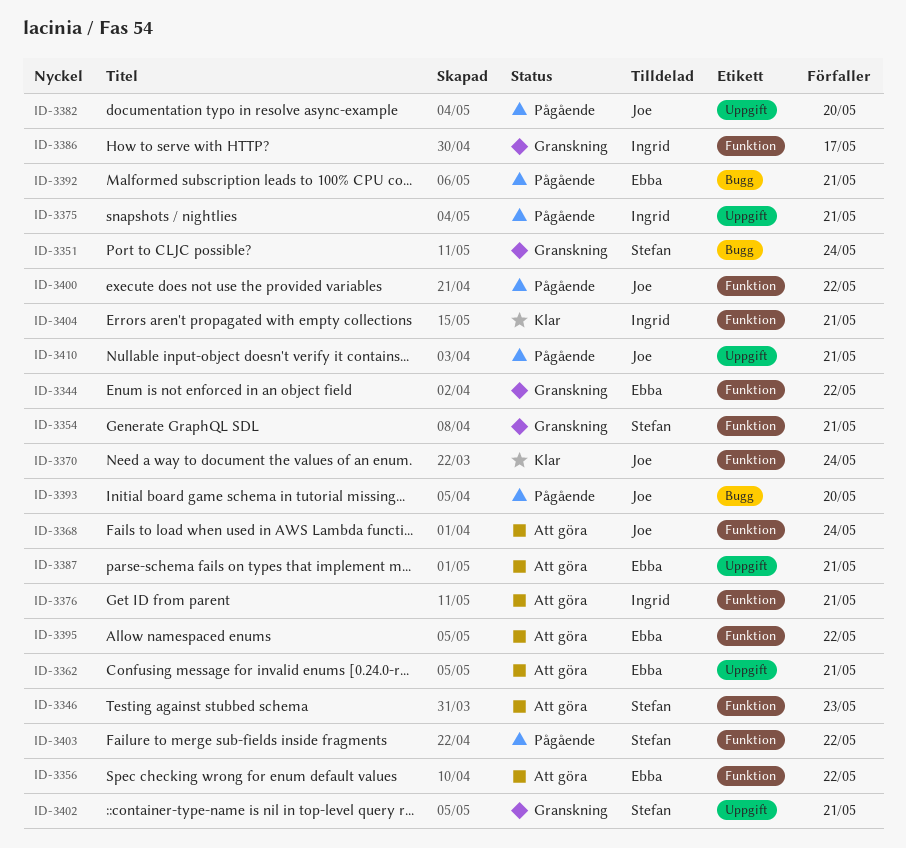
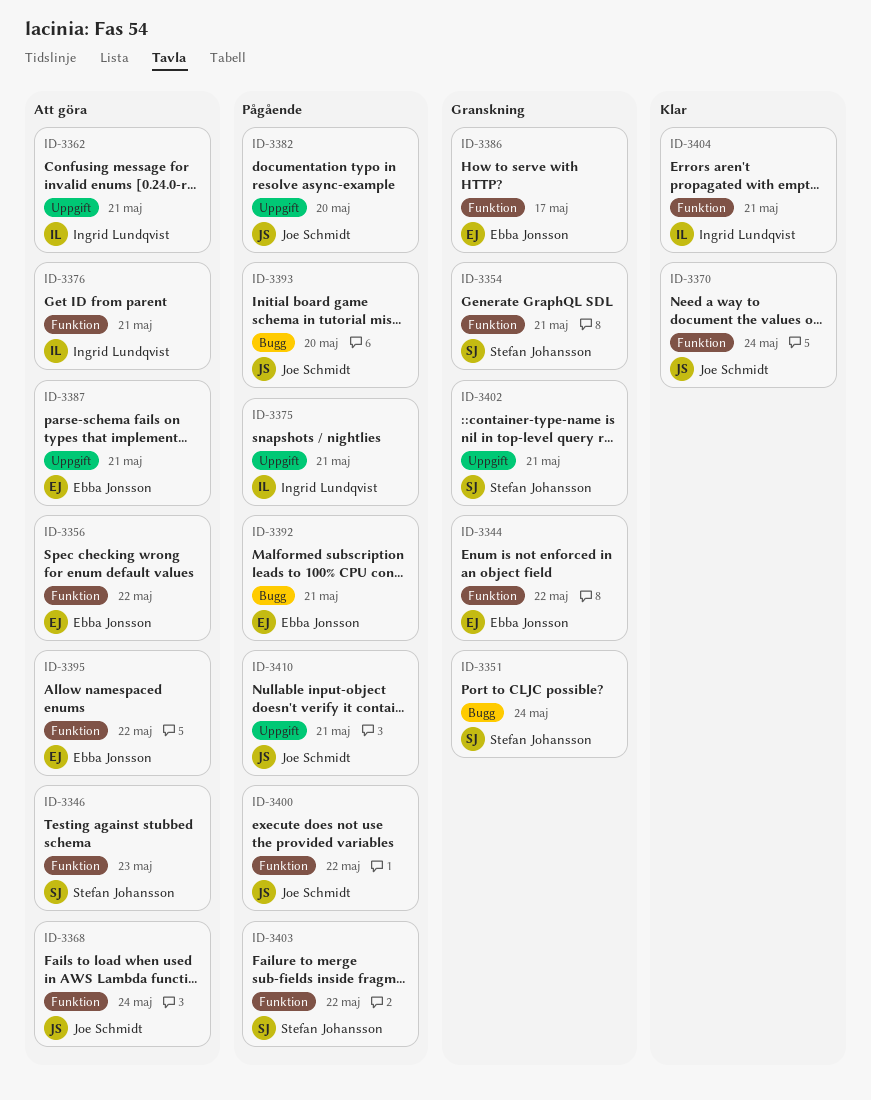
ID-3362, owner: Ebba Jonsson -> Ingrid Lundqvist
ID-3386, owner: Ingrid Lundqvist -> Ebba Jonsson

